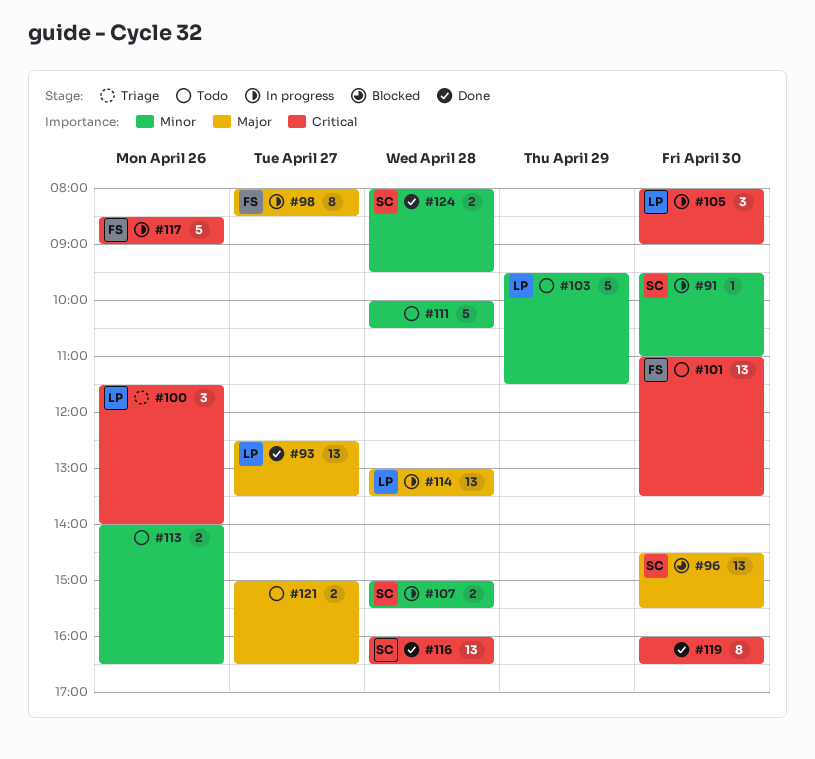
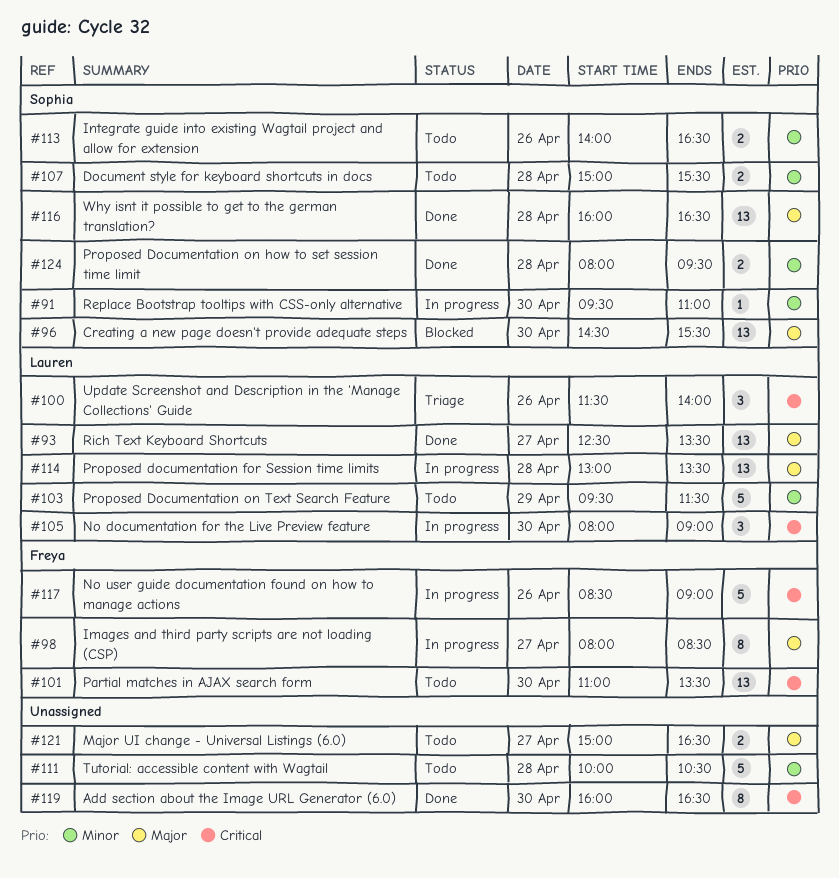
#107, status: In progress -> Todo
#113, owner: none -> Sophia
#116, priority: Critical -> Major

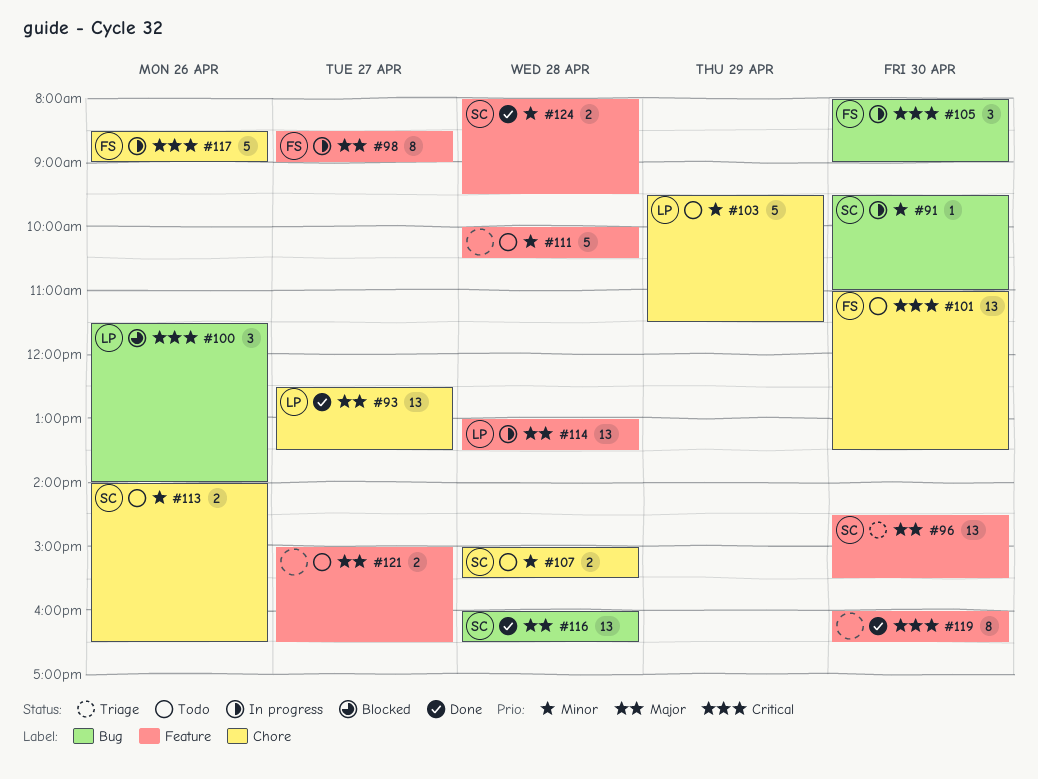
#96, status: Blocked -> Triage
#98, begins: 08:00 -> 08:30
#98, ends: 08:30 -> 09:00
#100, status: Triage -> Blocked
#105, owner: Lauren -> Freya

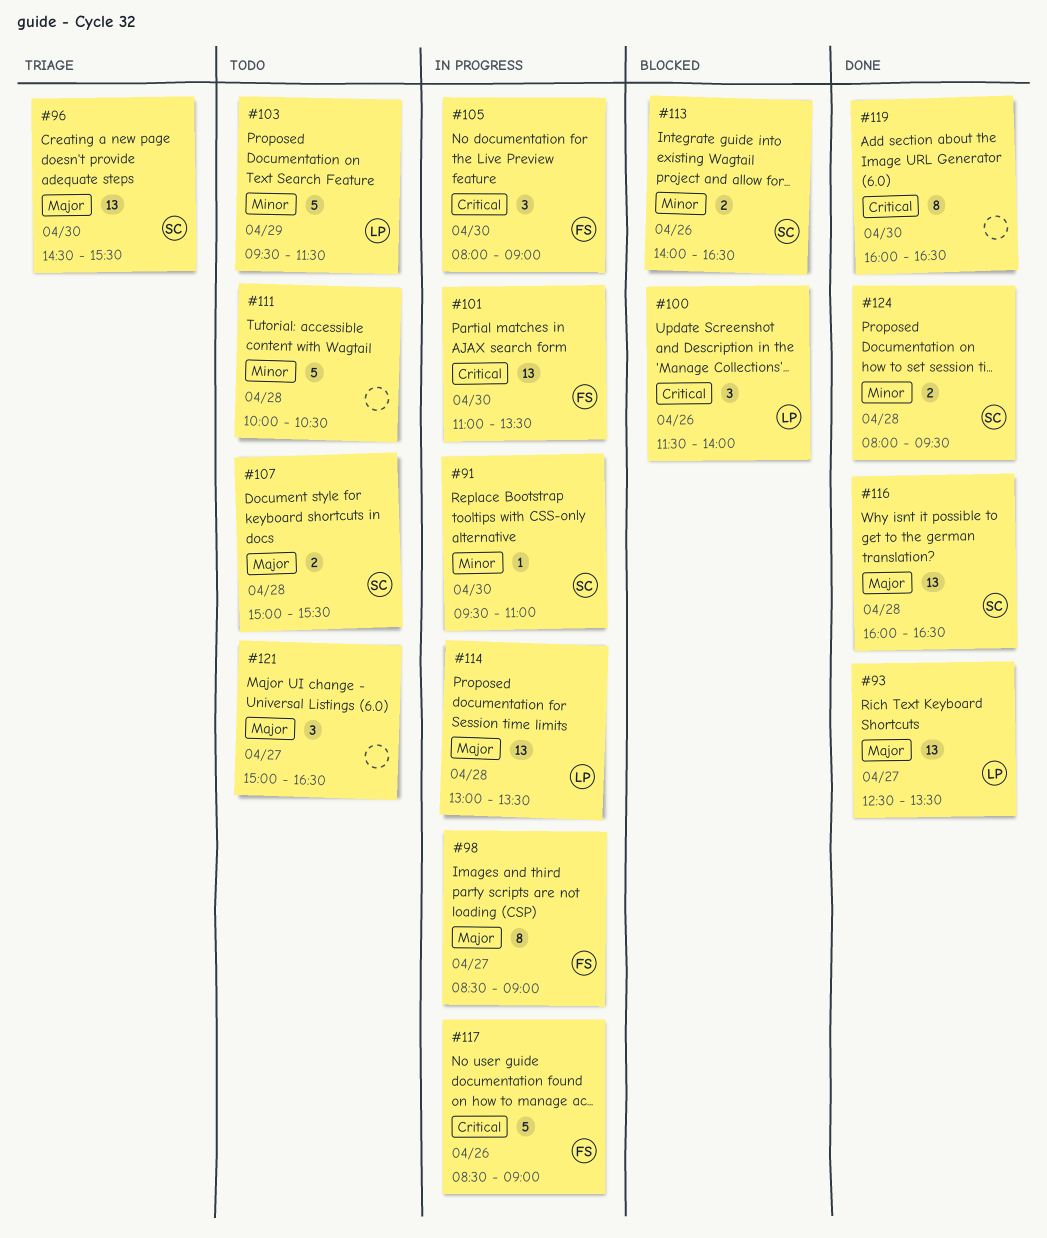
#101, status: Todo -> In progress
#107, priority: Minor -> Major
#113, status: Todo -> Blocked
#121, estimate: 2 -> 3

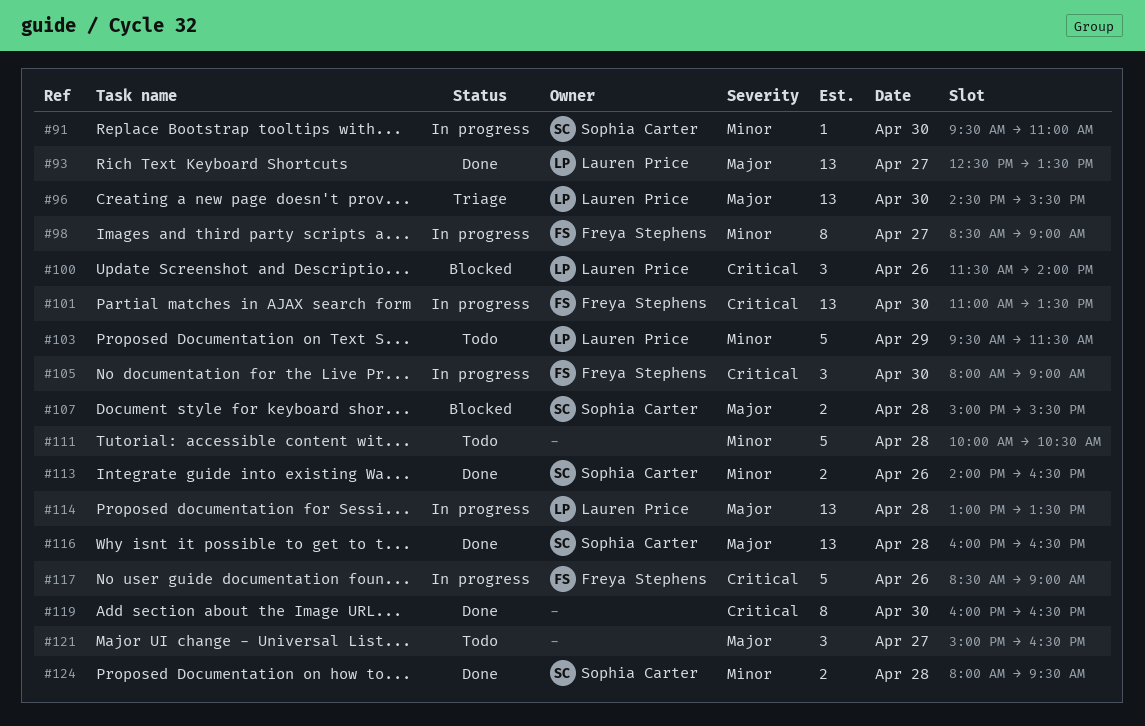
#96, owner: Sophia Carter -> Lauren Price
#98, priority: Major -> Minor
#107, status: Todo -> Blocked
#113, status: Blocked -> Done

